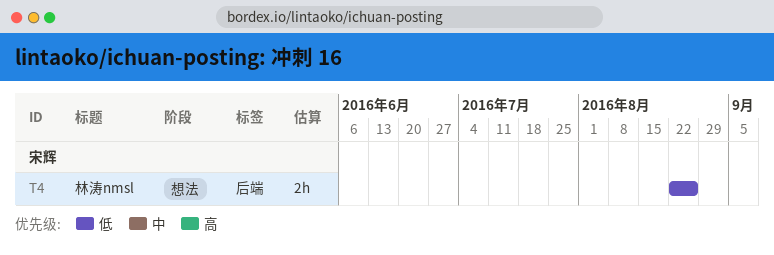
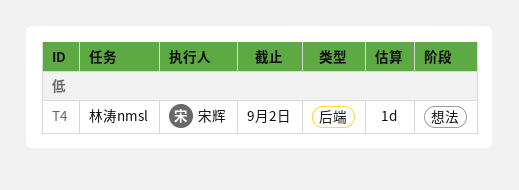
T4, estimate: 2h -> 1d
T4, due: Aug 26 -> Sep 2

